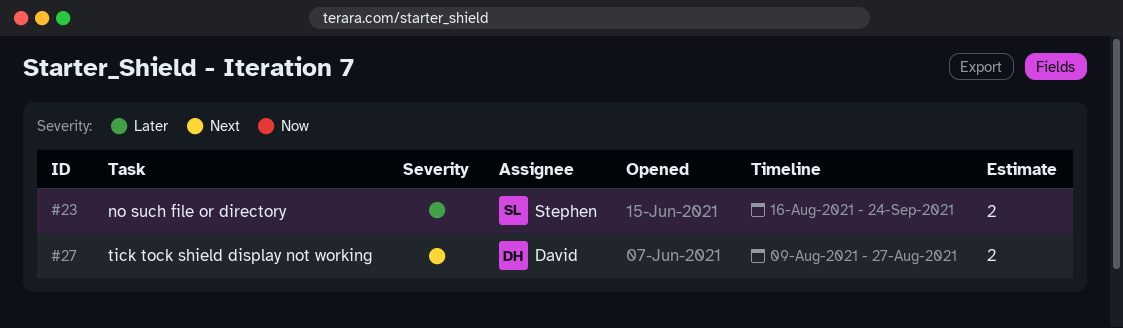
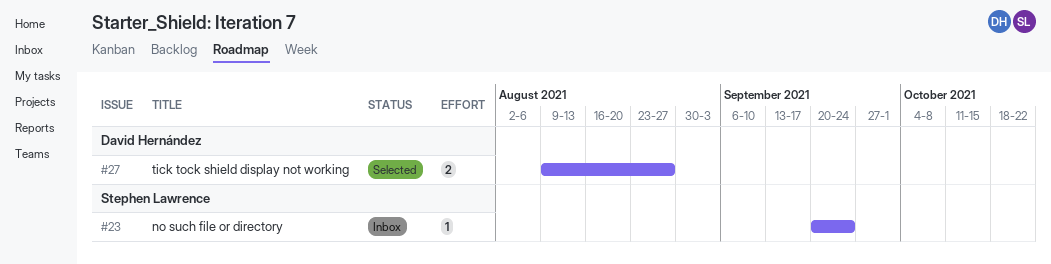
#23, estimate: 2 -> 1
#23, start: Aug 16 -> Sep 20

